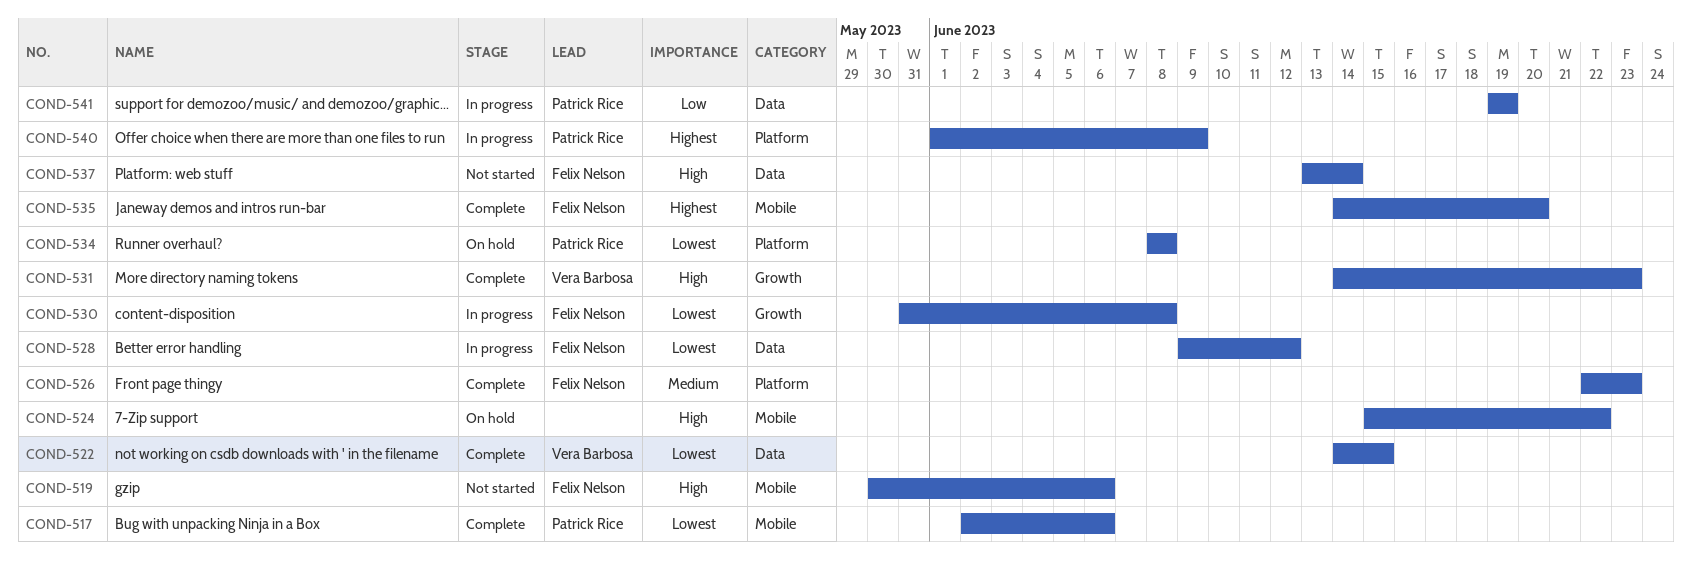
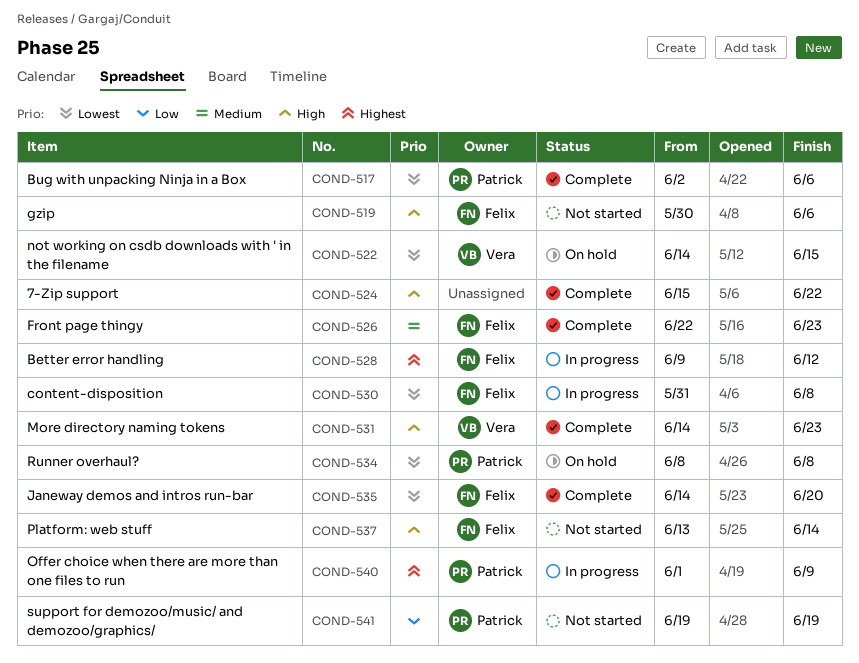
COND-522, status: Complete -> On hold
COND-524, status: On hold -> Complete
COND-528, priority: Lowest -> Highest
COND-535, priority: Highest -> Lowest
COND-541, status: In progress -> Not started

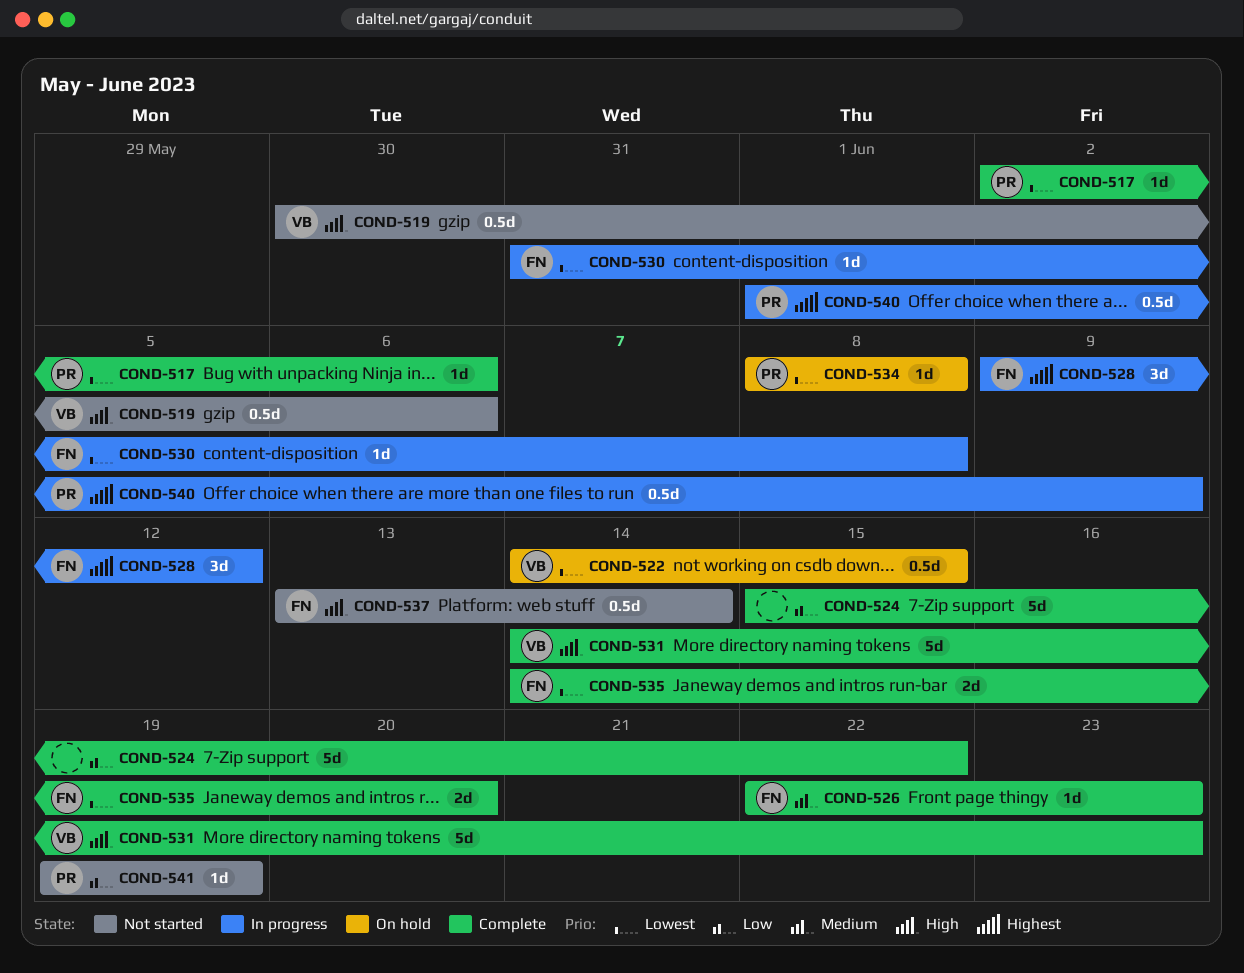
COND-519, owner: Felix -> Vera
COND-524, priority: High -> Low

